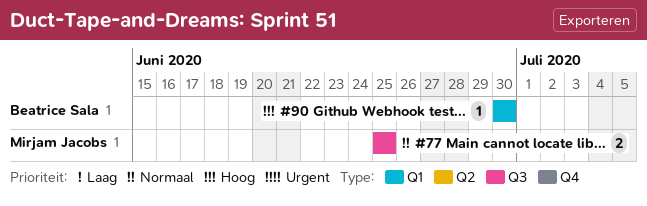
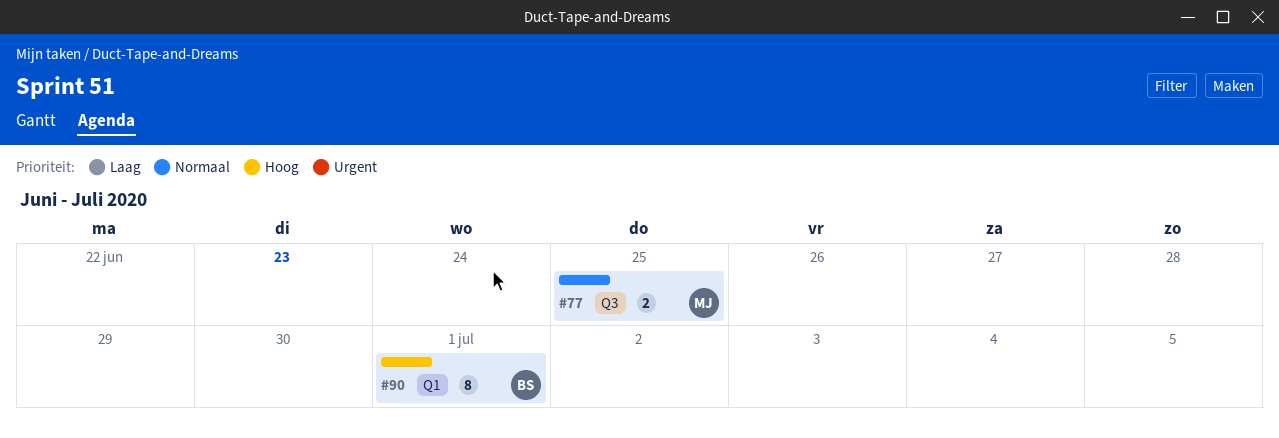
#90, estimate: 1 -> 8
#90, due: Jun 30 -> Jul 1

